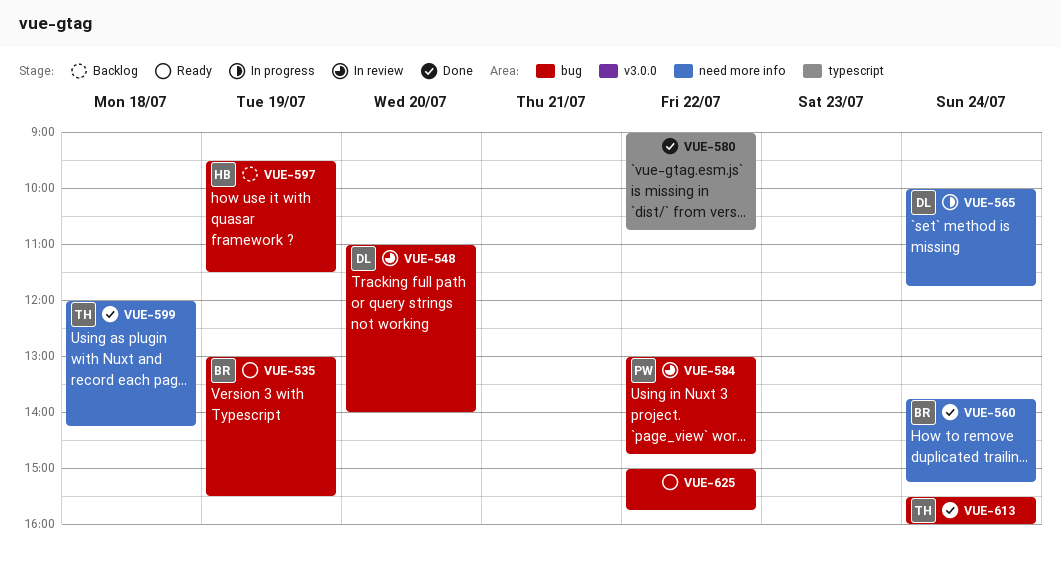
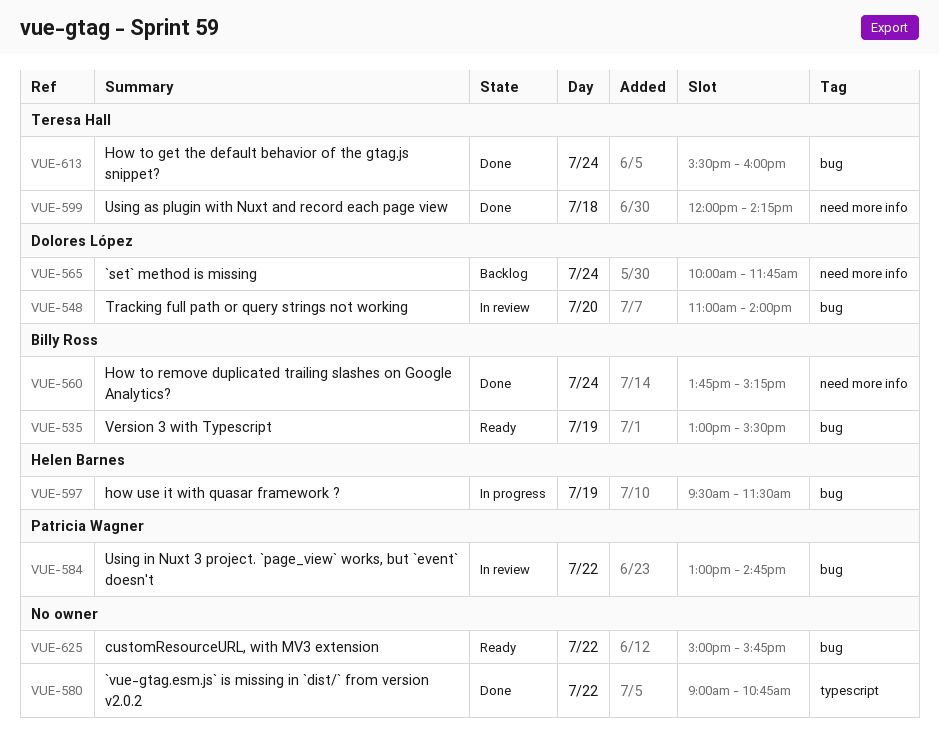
VUE-565, status: In progress -> Backlog
VUE-597, status: Backlog -> In progress

